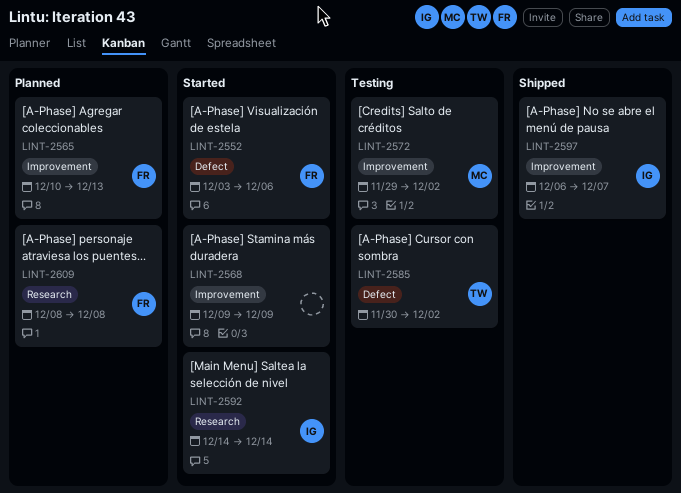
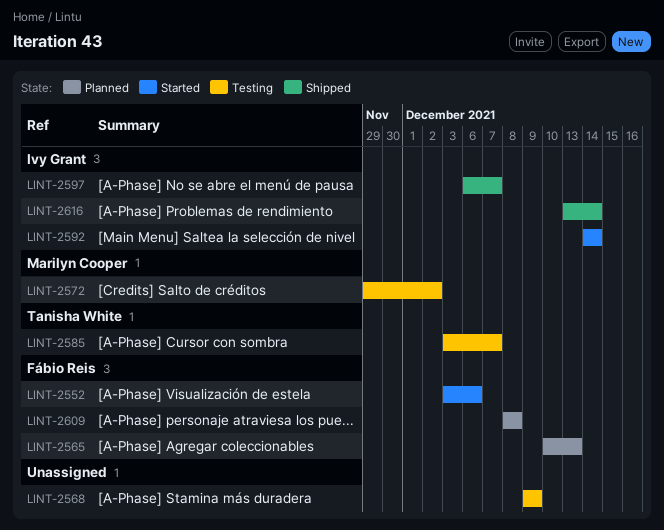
LINT-2568, status: Started -> Testing
LINT-2585, start: Nov 30 -> Dec 3
LINT-2585, due: Dec 2 -> Dec 7
LINT-2616: none -> present

